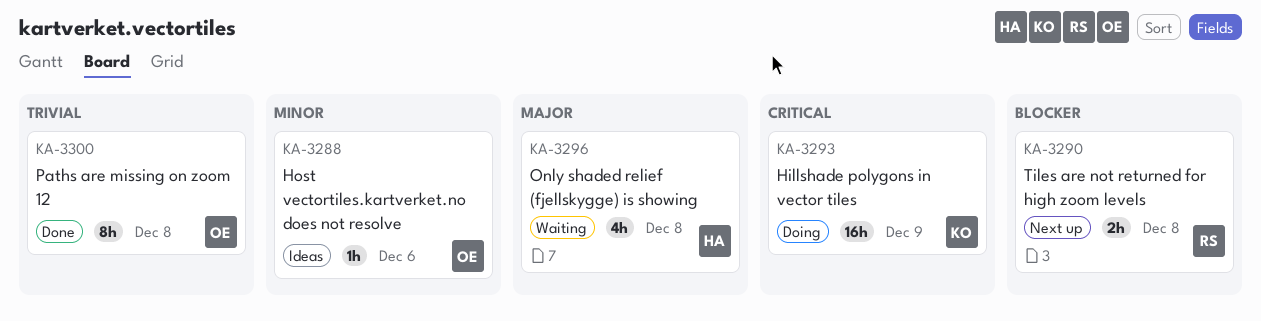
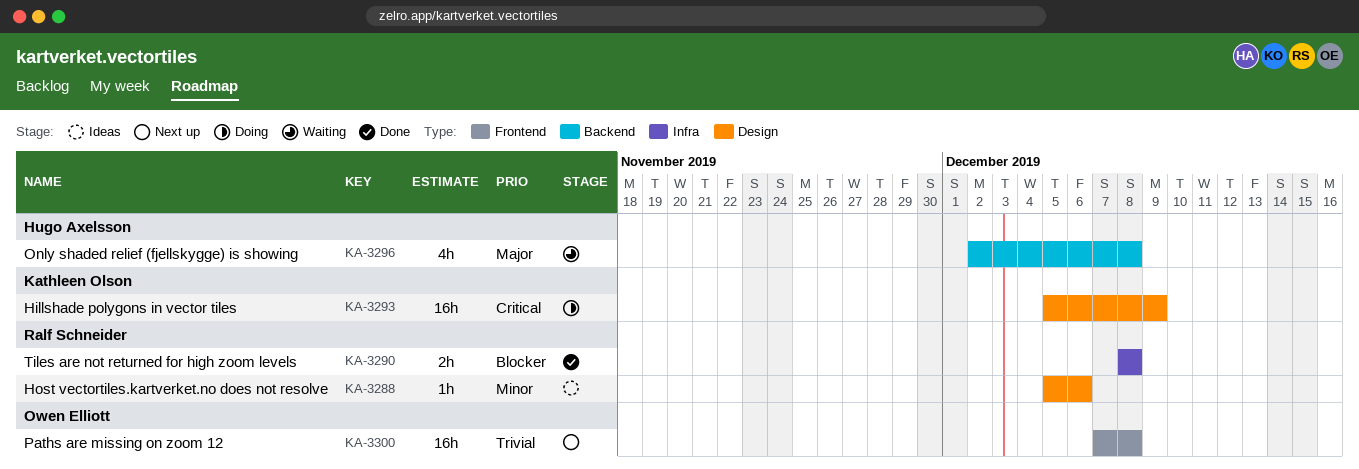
KA-3288, owner: Owen Elliott -> Ralf Schneider
KA-3290, status: Next up -> Done
KA-3300, status: Done -> Next up
KA-3300, estimate: 8h -> 16h

